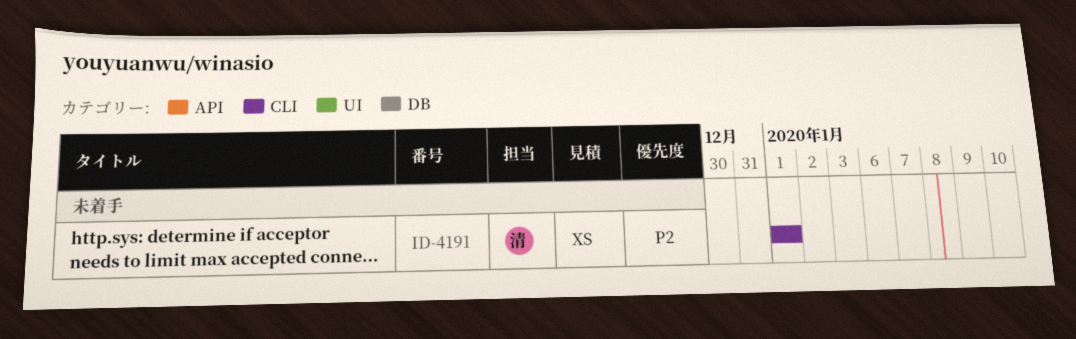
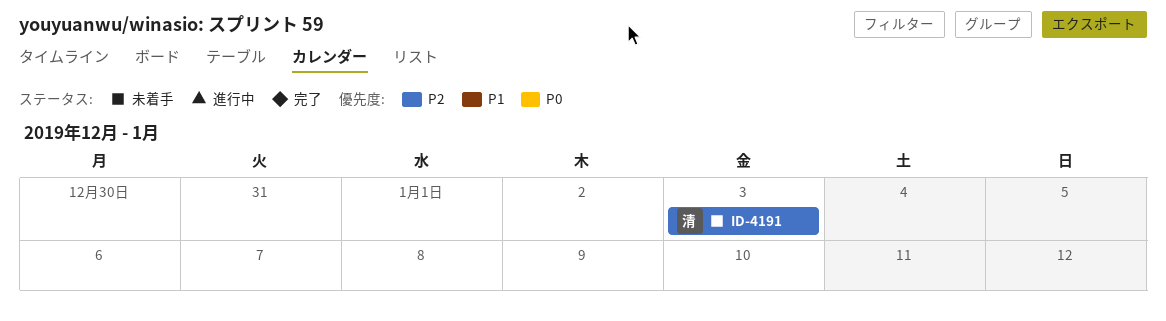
ID-4191, start: Jan 1 -> Jan 3
ID-4191, due: Jan 1 -> Jan 3

